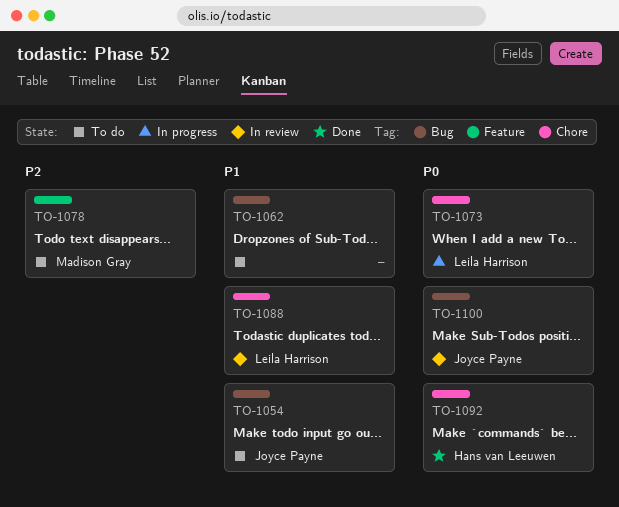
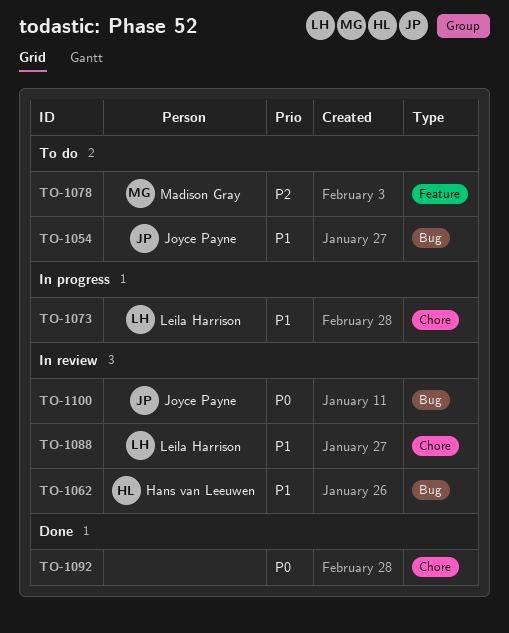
TO-1062, status: To do -> In review
TO-1062, owner: none -> Hans van Leeuwen
TO-1073, priority: P0 -> P1
TO-1092, owner: Hans van Leeuwen -> none

